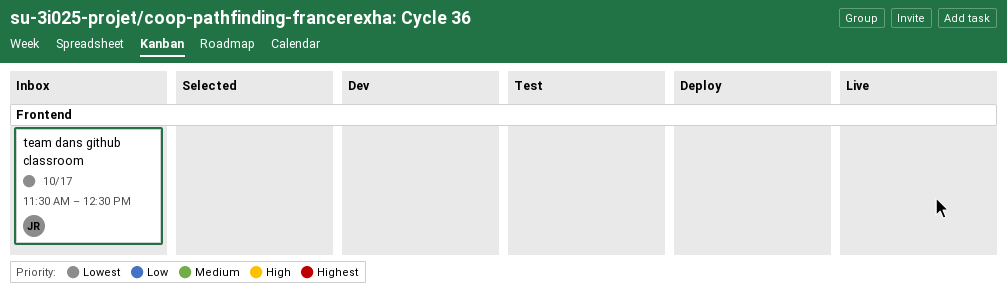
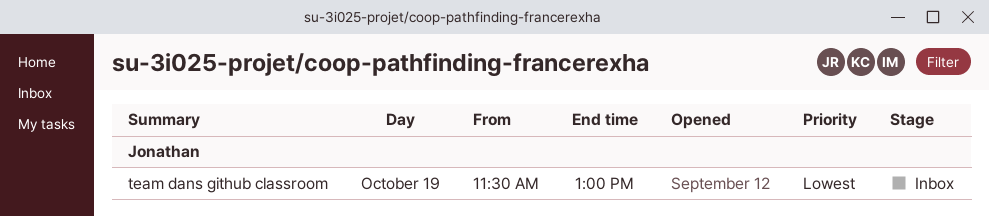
team dans github classroom, day: Oct 17 -> Oct 19
team dans github classroom, ends: 12:30 -> 13:00

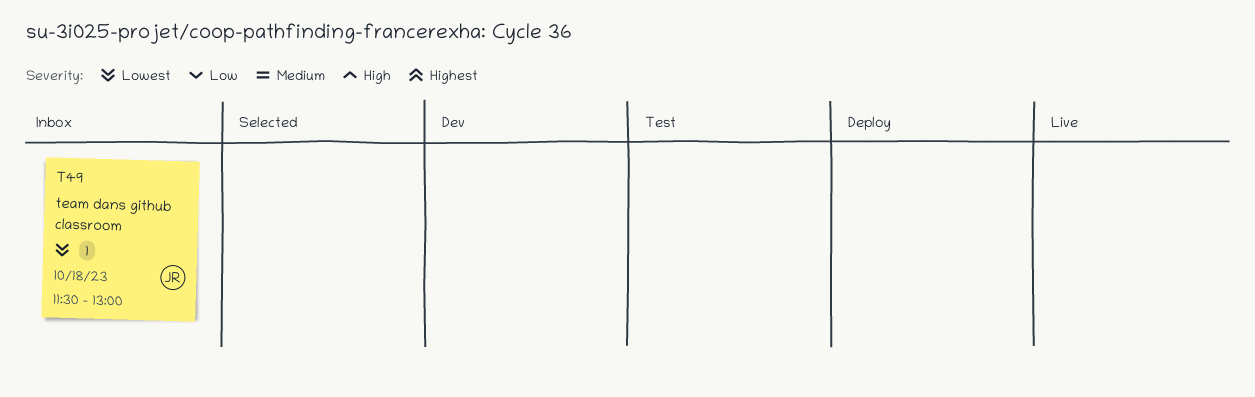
team dans github classroom, day: Oct 19 -> Oct 18

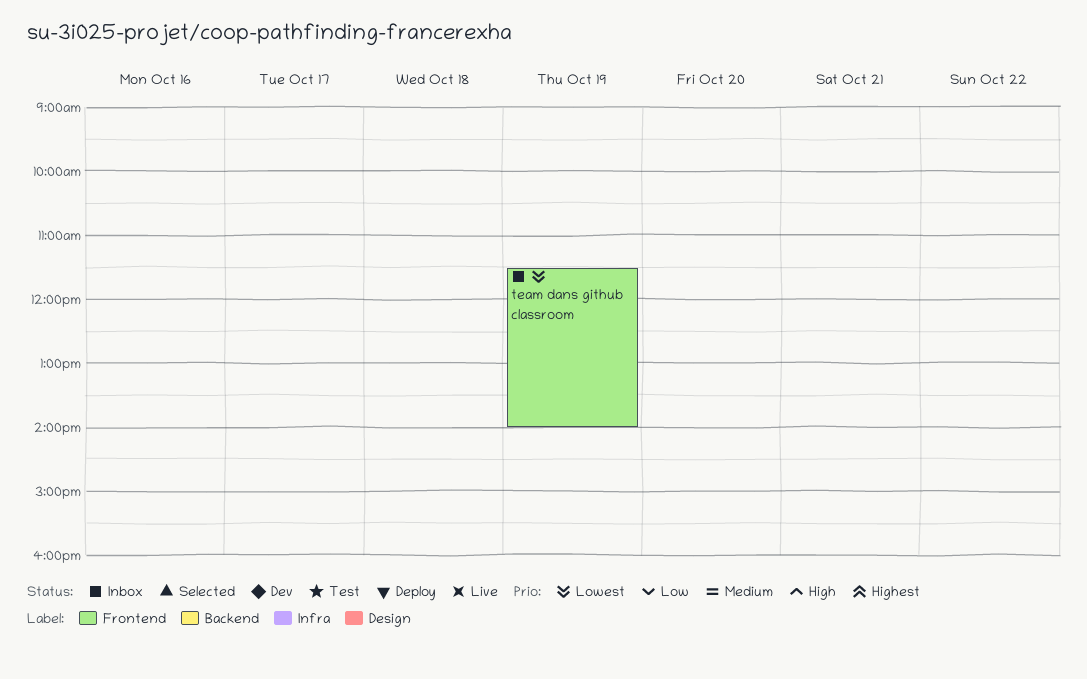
team dans github classroom, day: Oct 18 -> Oct 19
team dans github classroom, ends: 13:00 -> 14:00

